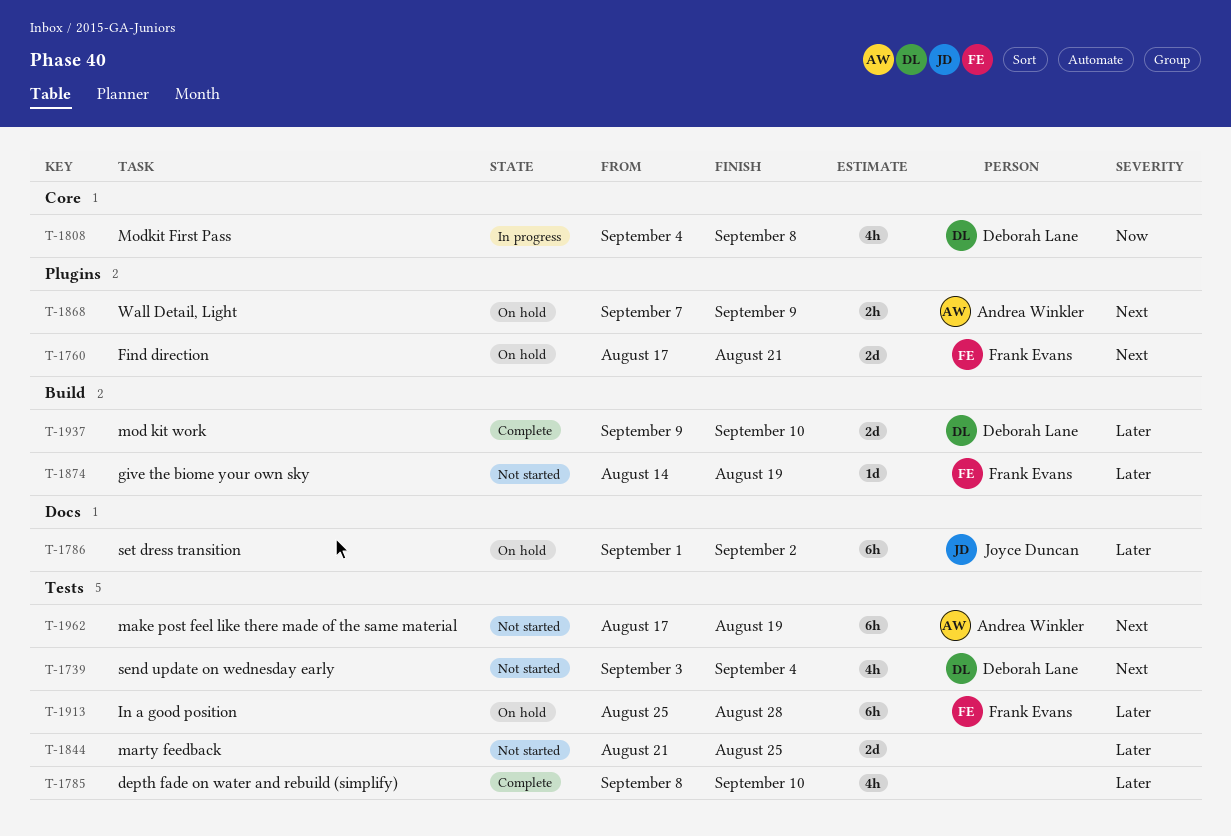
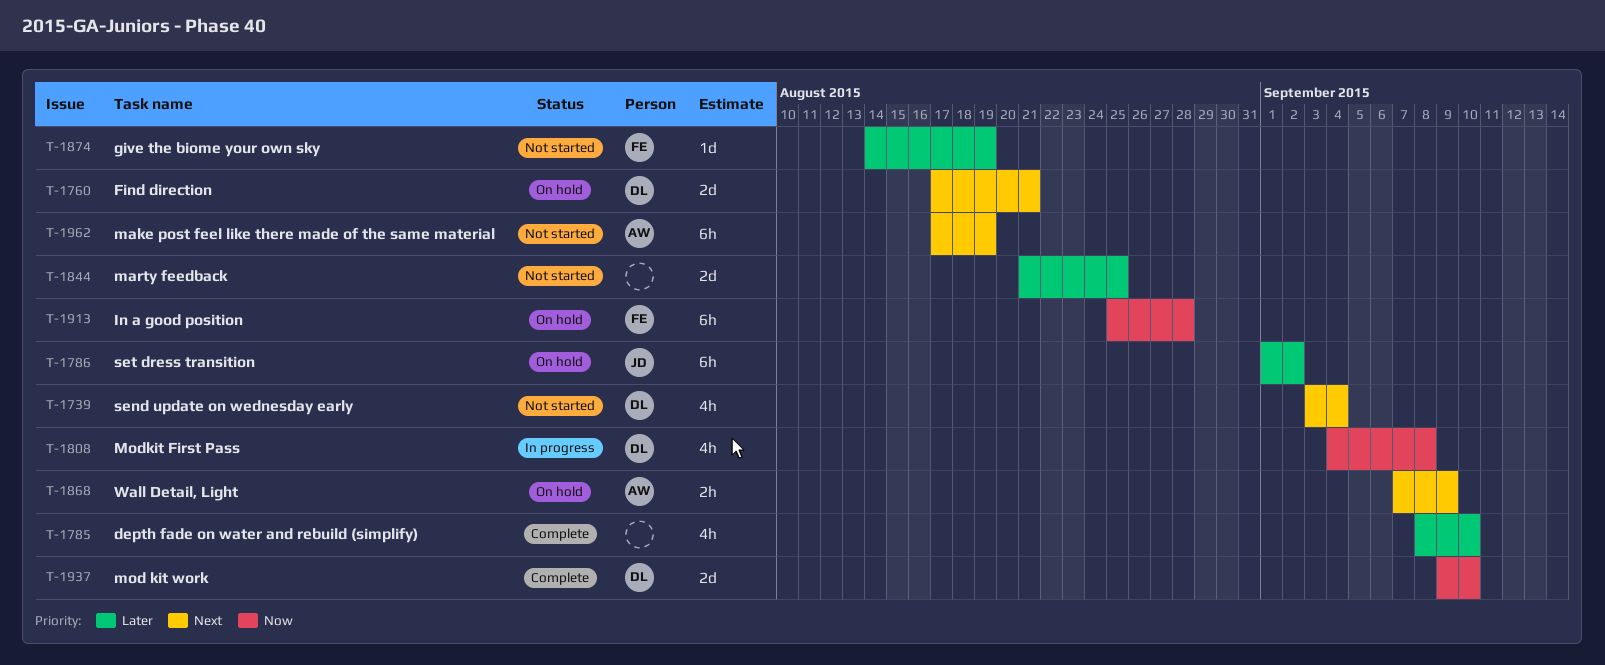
T-1760, owner: Frank Evans -> Deborah Lane
T-1913, priority: Later -> Now
T-1937, priority: Later -> Now

